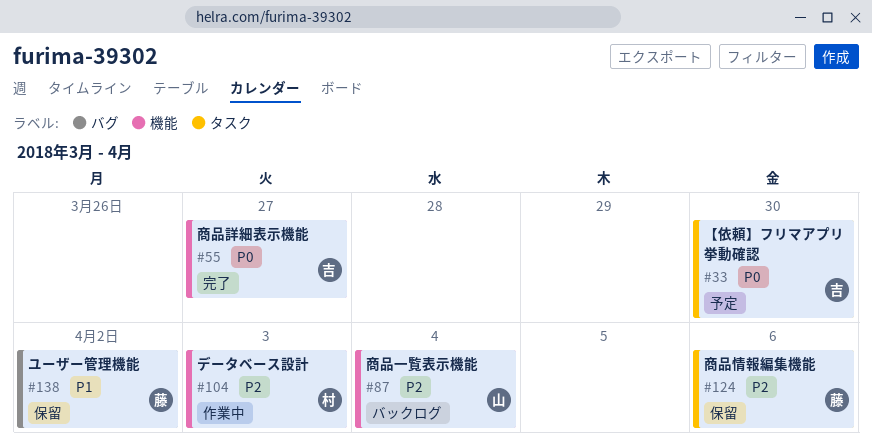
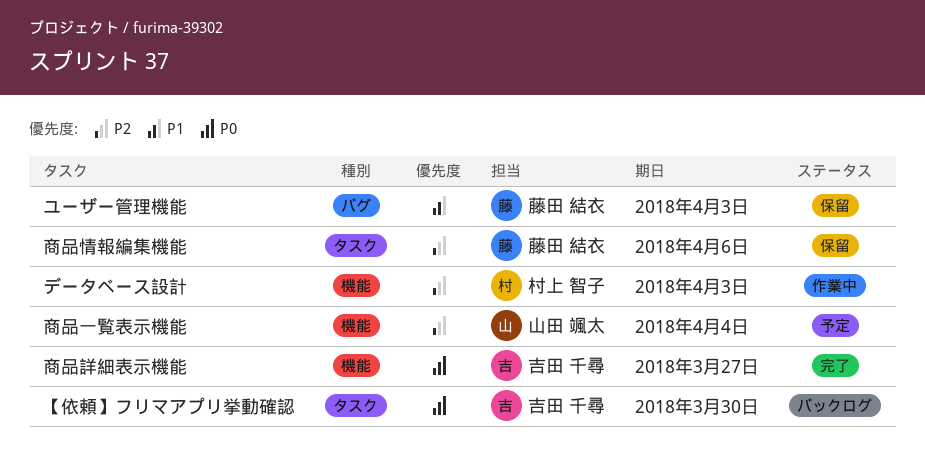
【依頼】フリマアプリ挙動確認, status: 予定 -> バックログ
ユーザー管理機能, due: Apr 2 -> Apr 3
商品一覧表示機能, status: バックログ -> 予定

